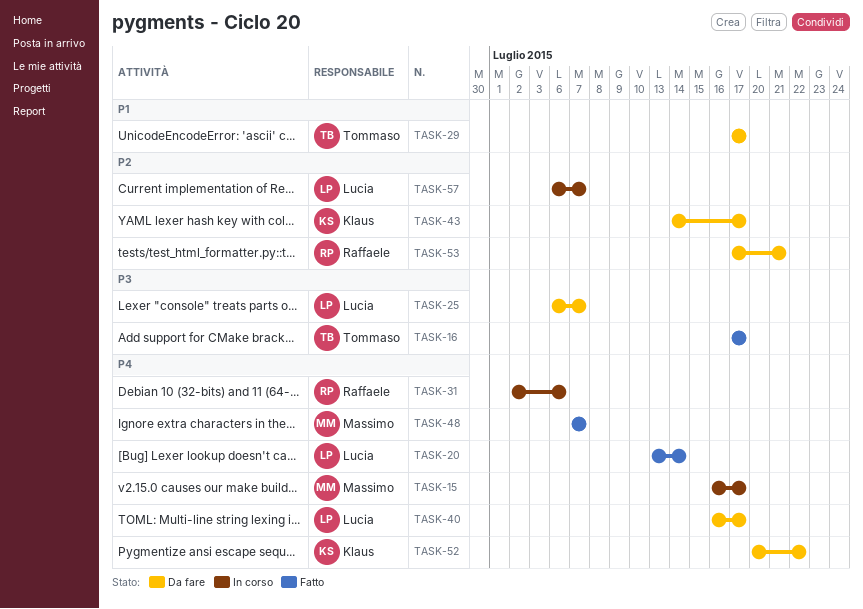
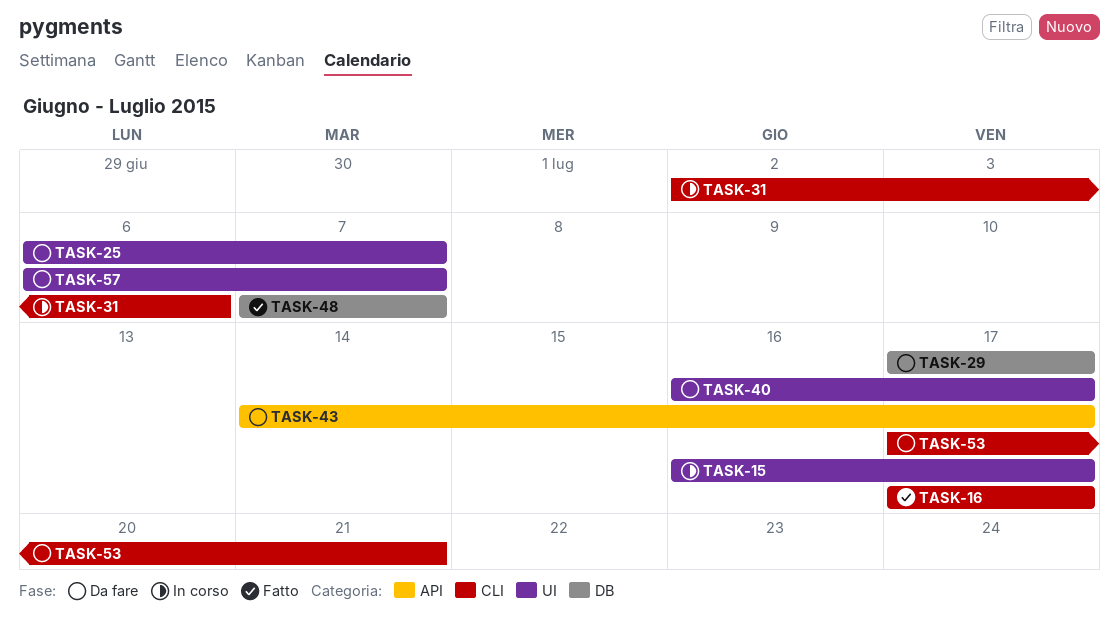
TASK-20: present -> none
TASK-52: present -> none
TASK-57, status: In corso -> Da fare

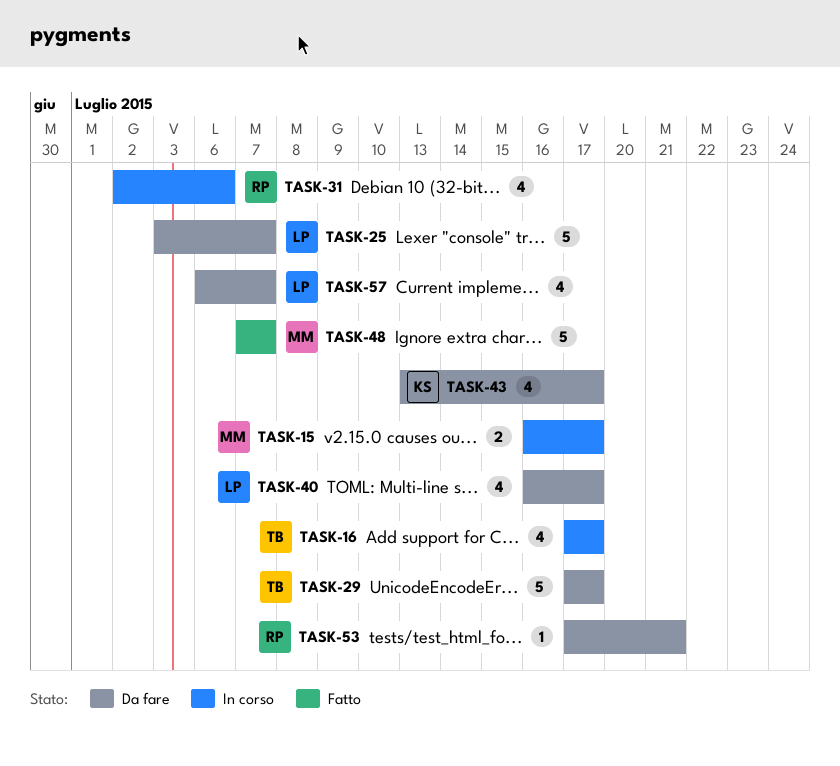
TASK-16, status: Fatto -> In corso
TASK-25, start: Jul 6 -> Jul 3
TASK-43, start: Jul 14 -> Jul 13

